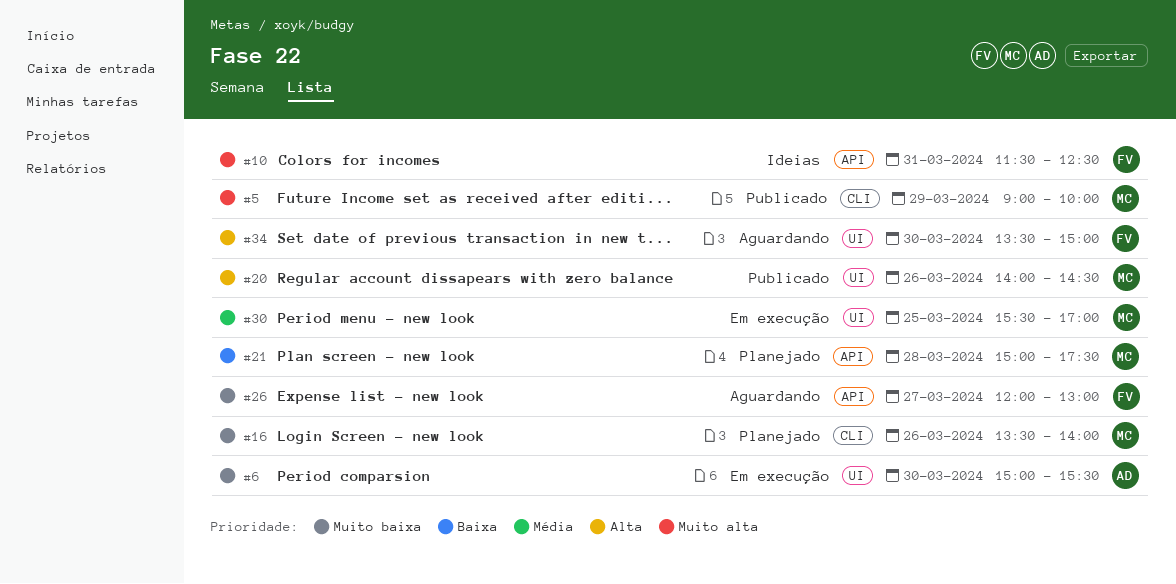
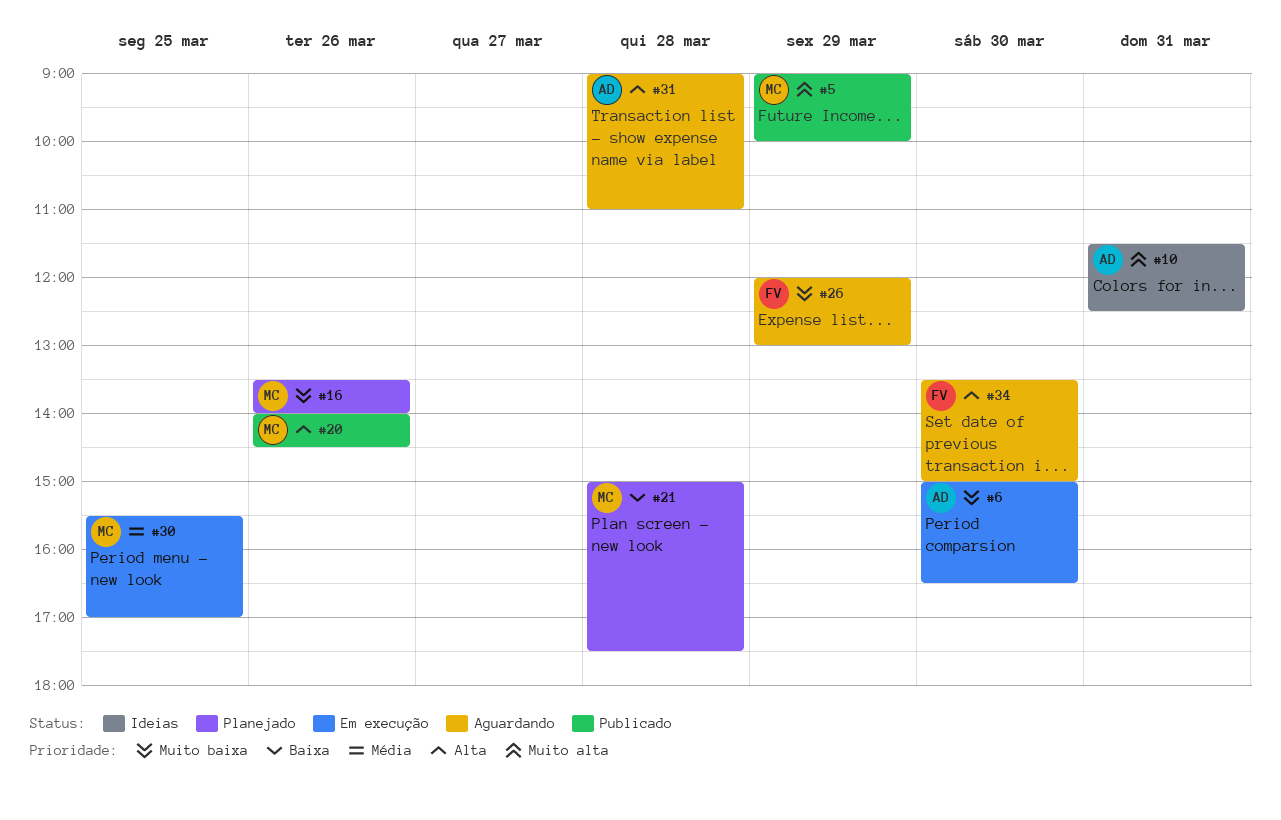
#6, ends: 15:30 -> 16:30
#10, owner: FV -> AD
#26, day: Mar 27 -> Mar 29
#31: none -> present

